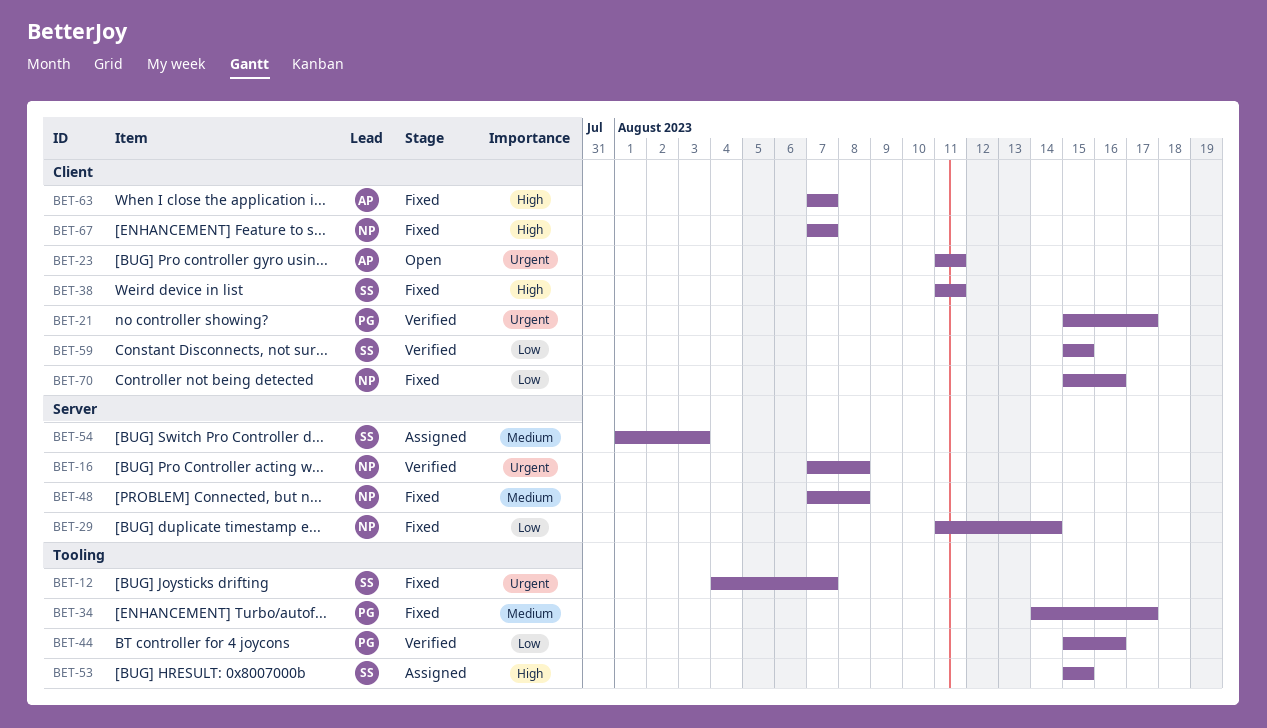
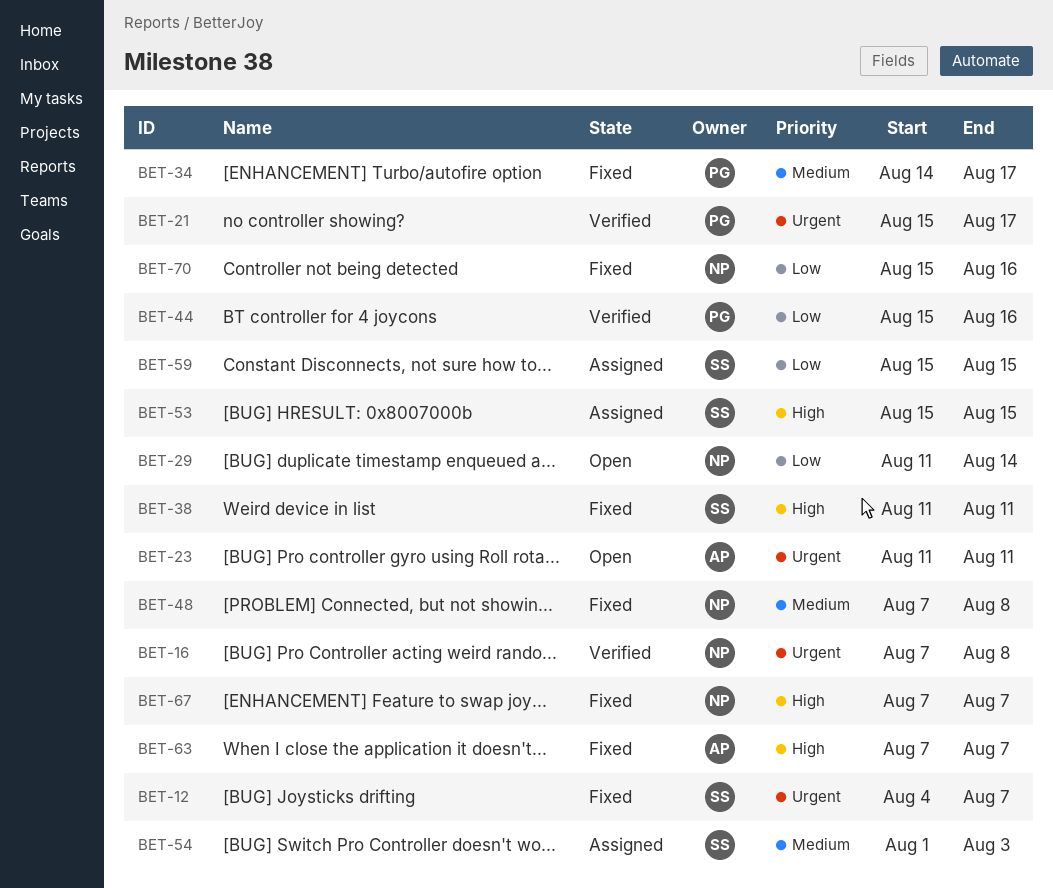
BET-29, status: Fixed -> Open
BET-59, status: Verified -> Assigned

